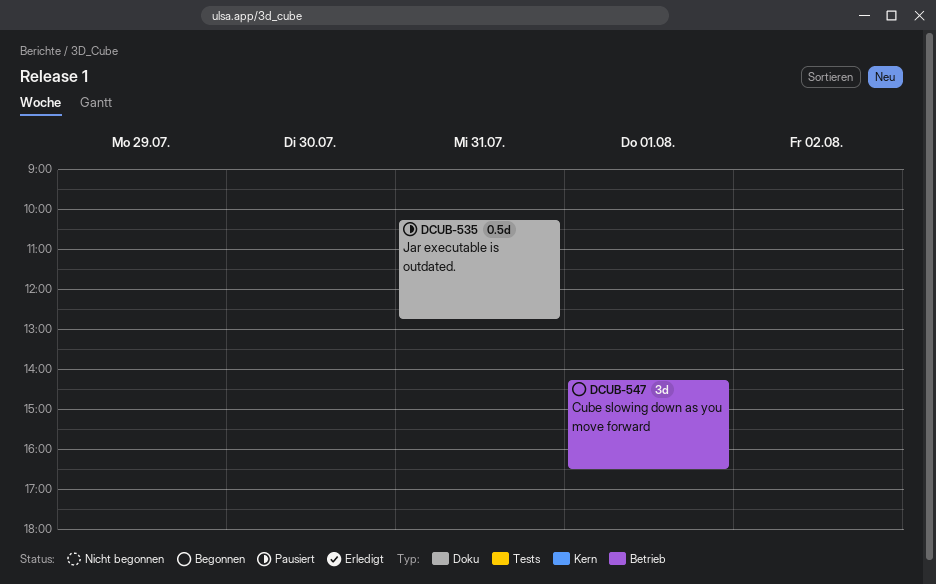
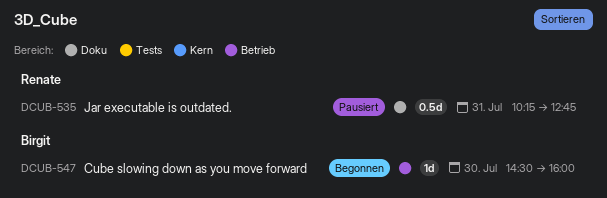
DCUB-547, estimate: 3d -> 1d
DCUB-547, day: Aug 1 -> Jul 30
DCUB-547, begins: 14:15 -> 14:30
DCUB-547, ends: 16:30 -> 16:00

